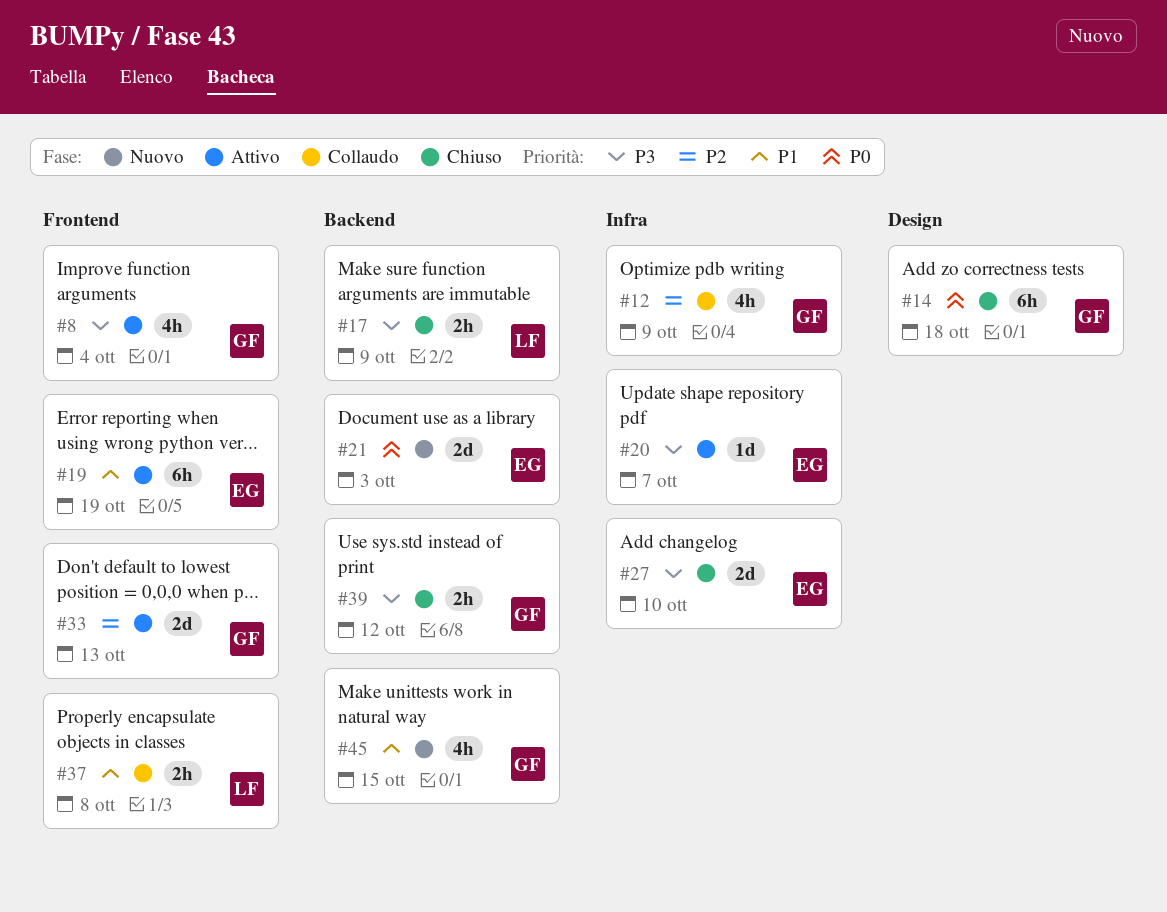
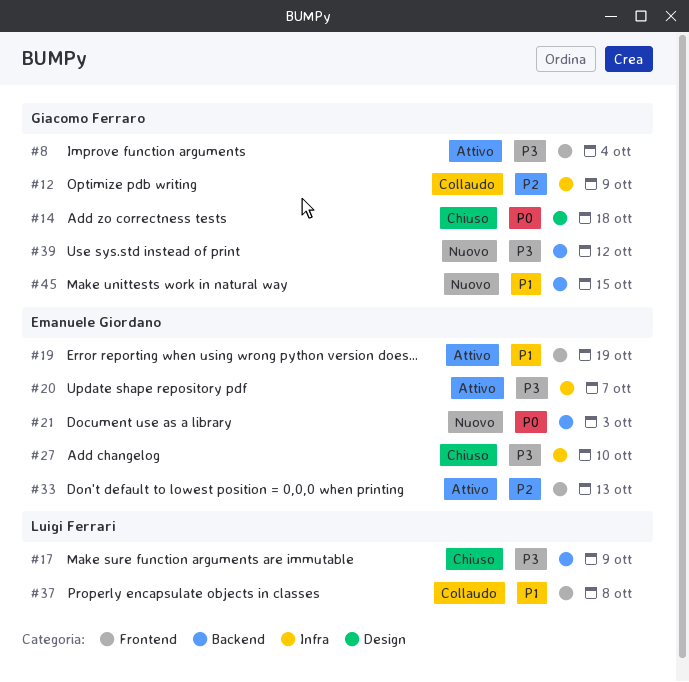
#33, owner: Giacomo Ferraro -> Emanuele Giordano
#39, status: Chiuso -> Nuovo

